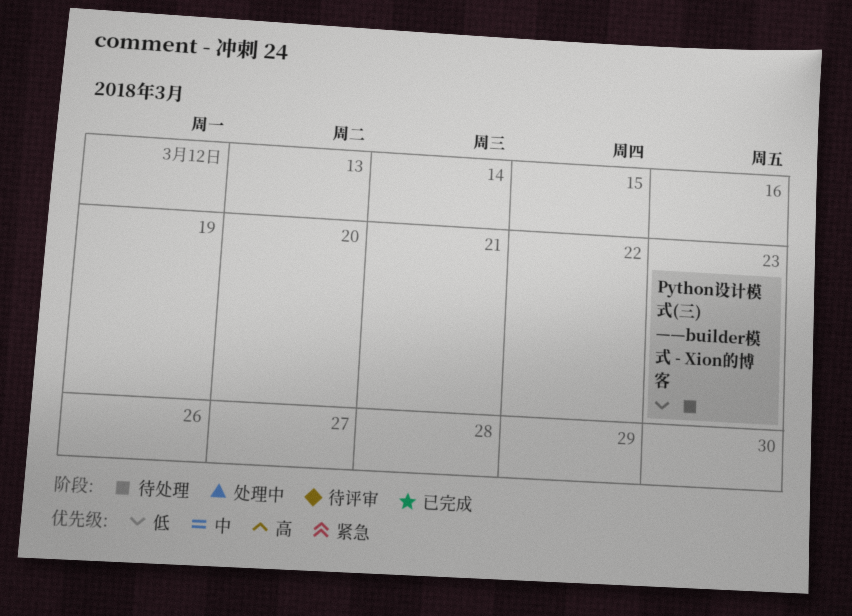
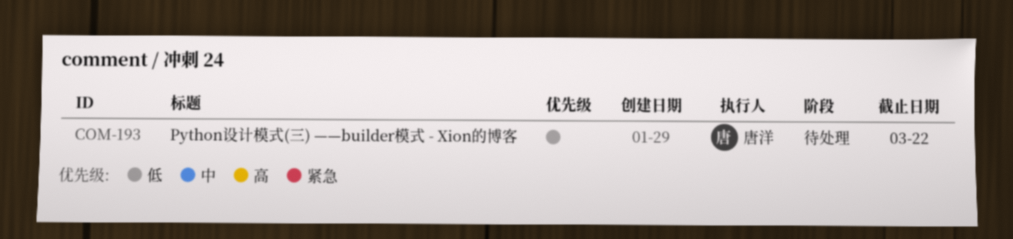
Python设计模式(三) ——builder模式 - Xion的博客, due: Mar 23 -> Mar 22

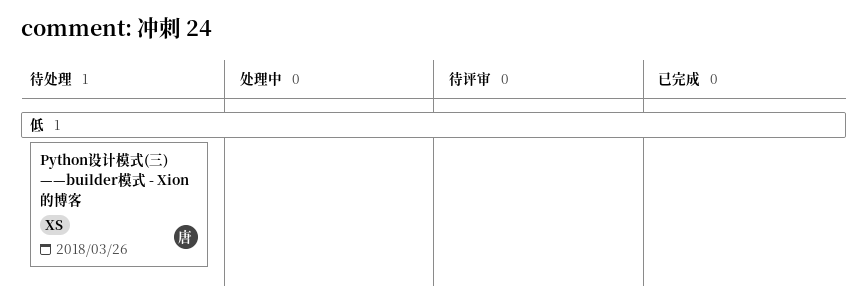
Python设计模式(三) ——builder模式 - Xion的博客, due: Mar 22 -> Mar 26

